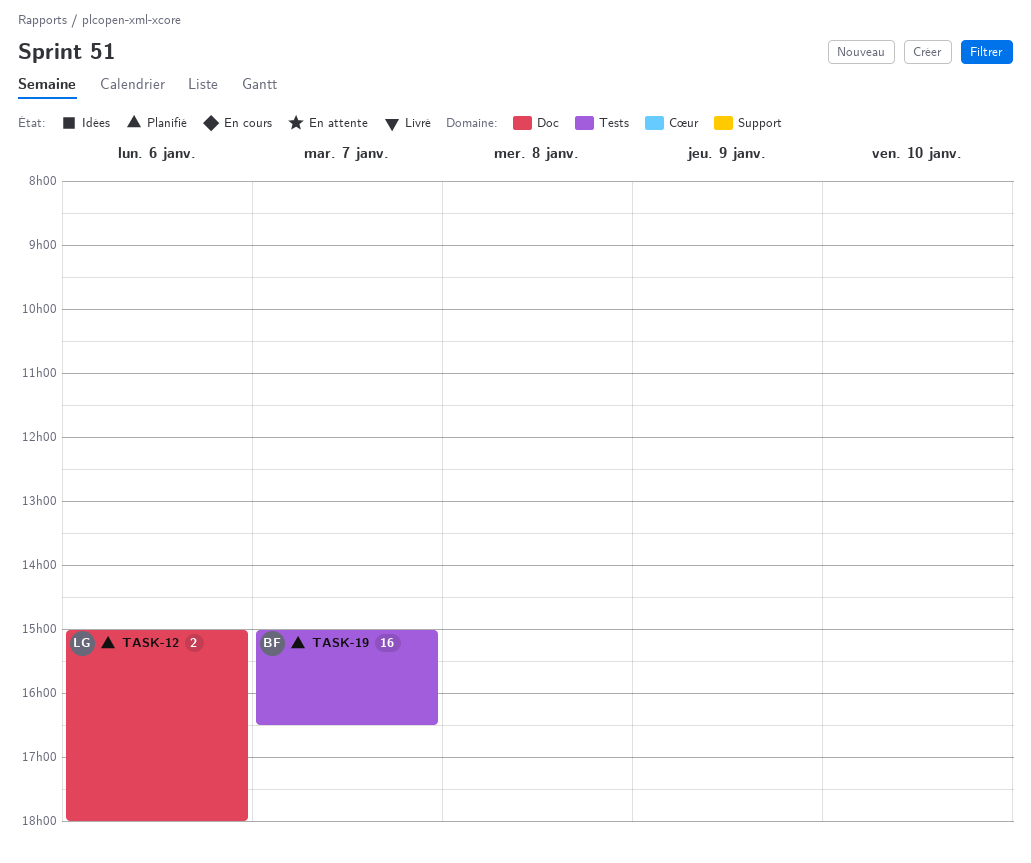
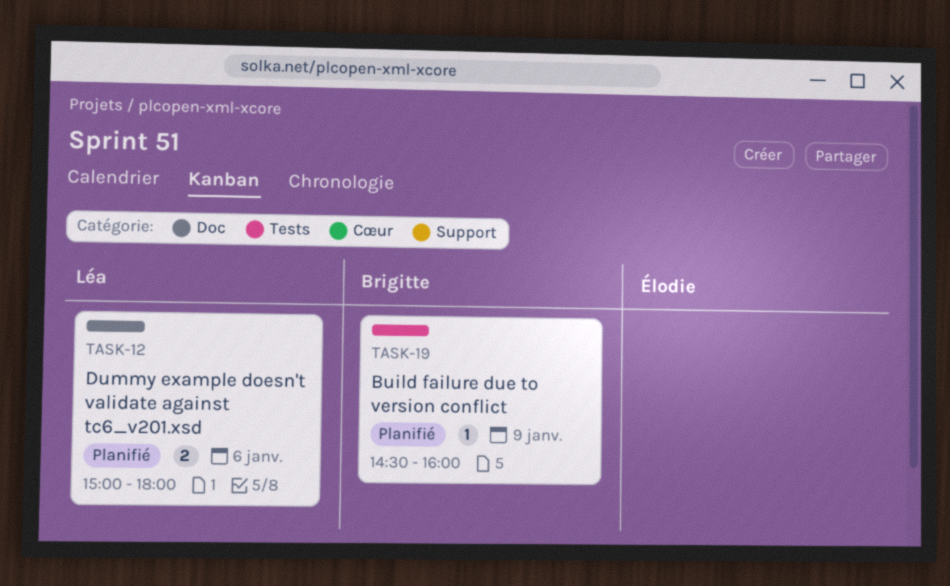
TASK-19, estimate: 16 -> 1
TASK-19, day: Jan 7 -> Jan 9
TASK-19, begins: 15:00 -> 14:30
TASK-19, ends: 16:30 -> 16:00

